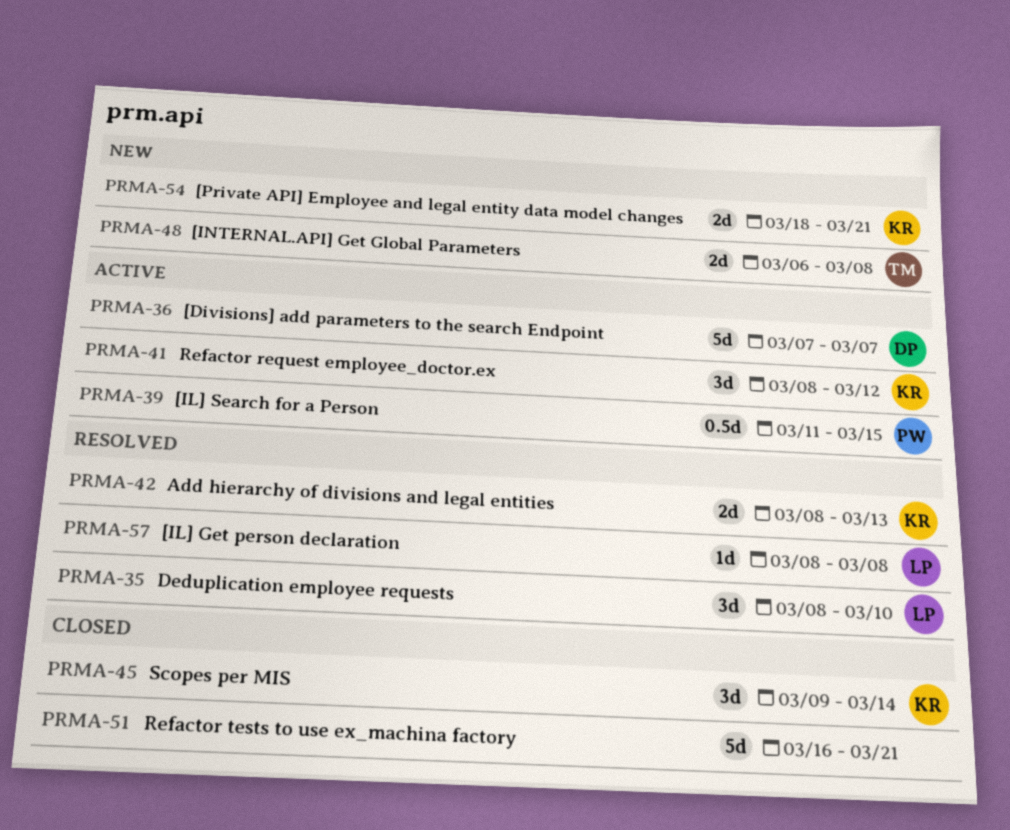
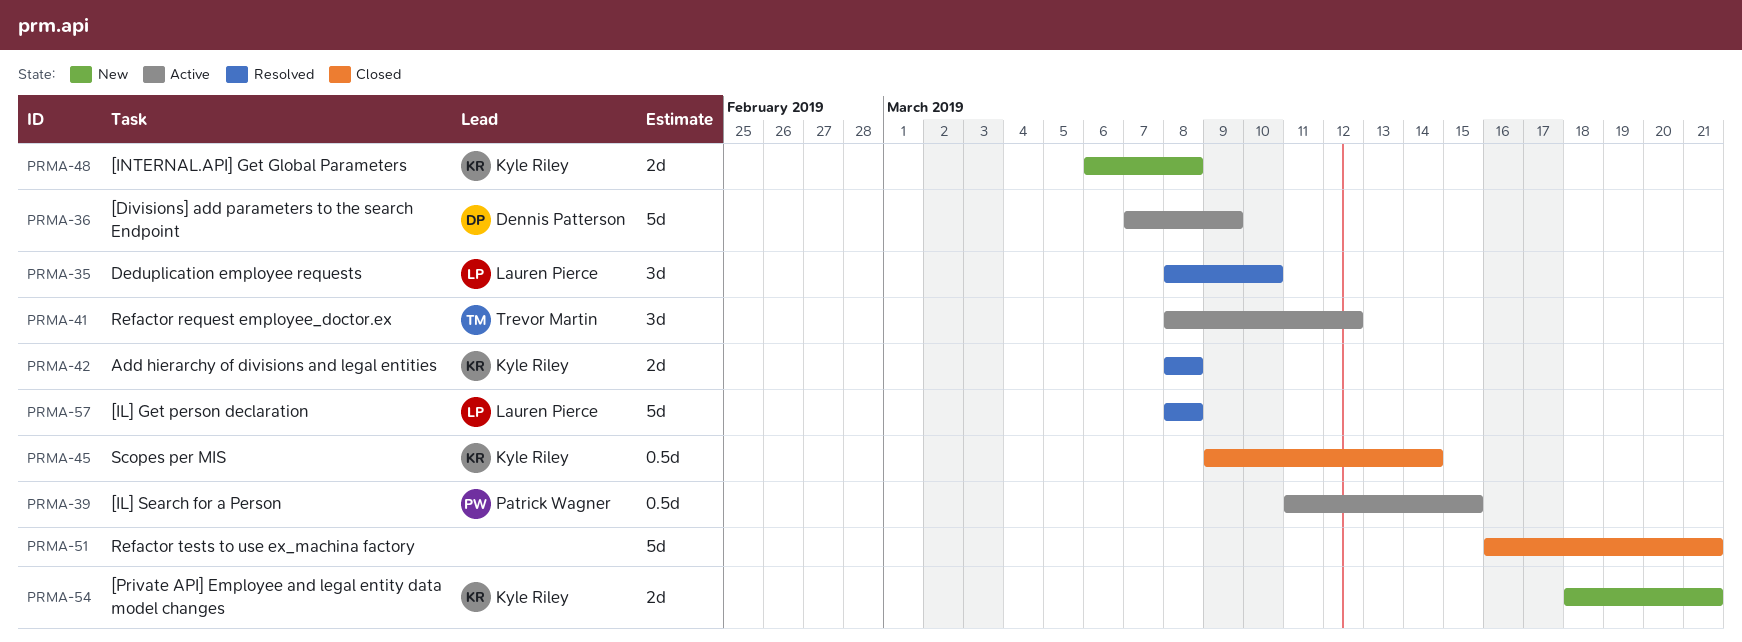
PRMA-36, due: Mar 7 -> Mar 9
PRMA-41, owner: Kyle Riley -> Trevor Martin
PRMA-42, due: Mar 13 -> Mar 8
PRMA-45, estimate: 3d -> 0.5d
PRMA-48, owner: Trevor Martin -> Kyle Riley
PRMA-57, estimate: 1d -> 5d

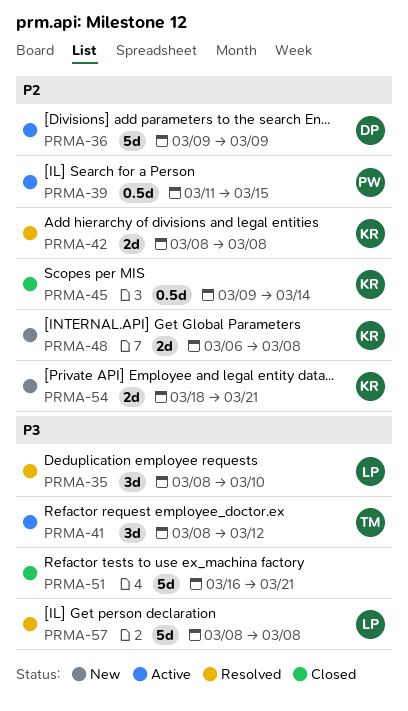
PRMA-36, start: Mar 7 -> Mar 9

